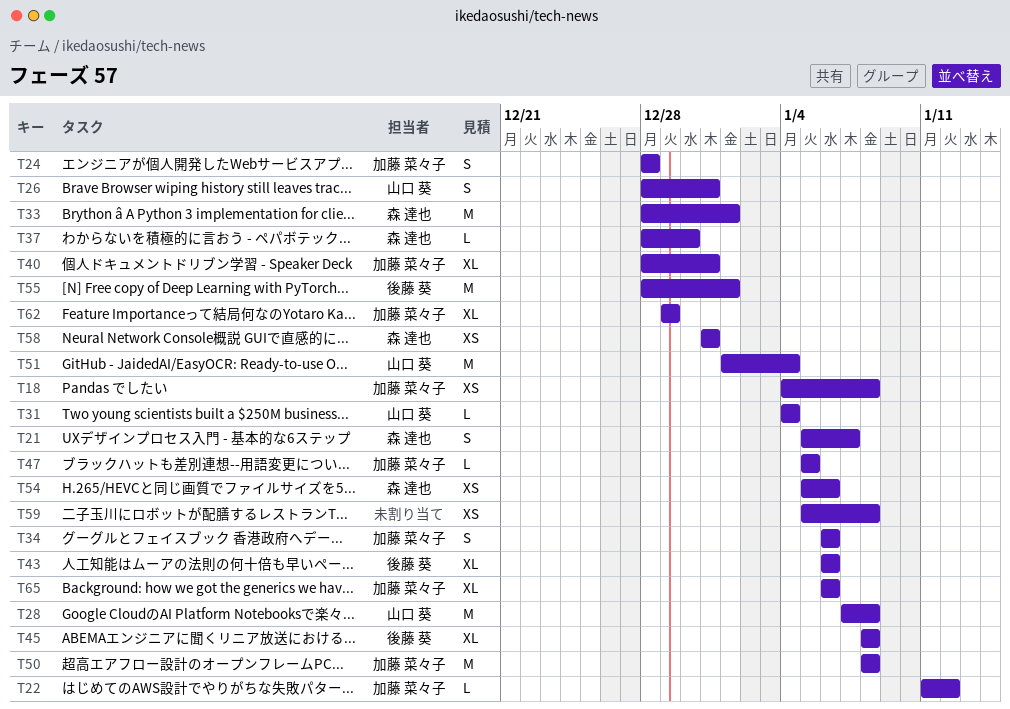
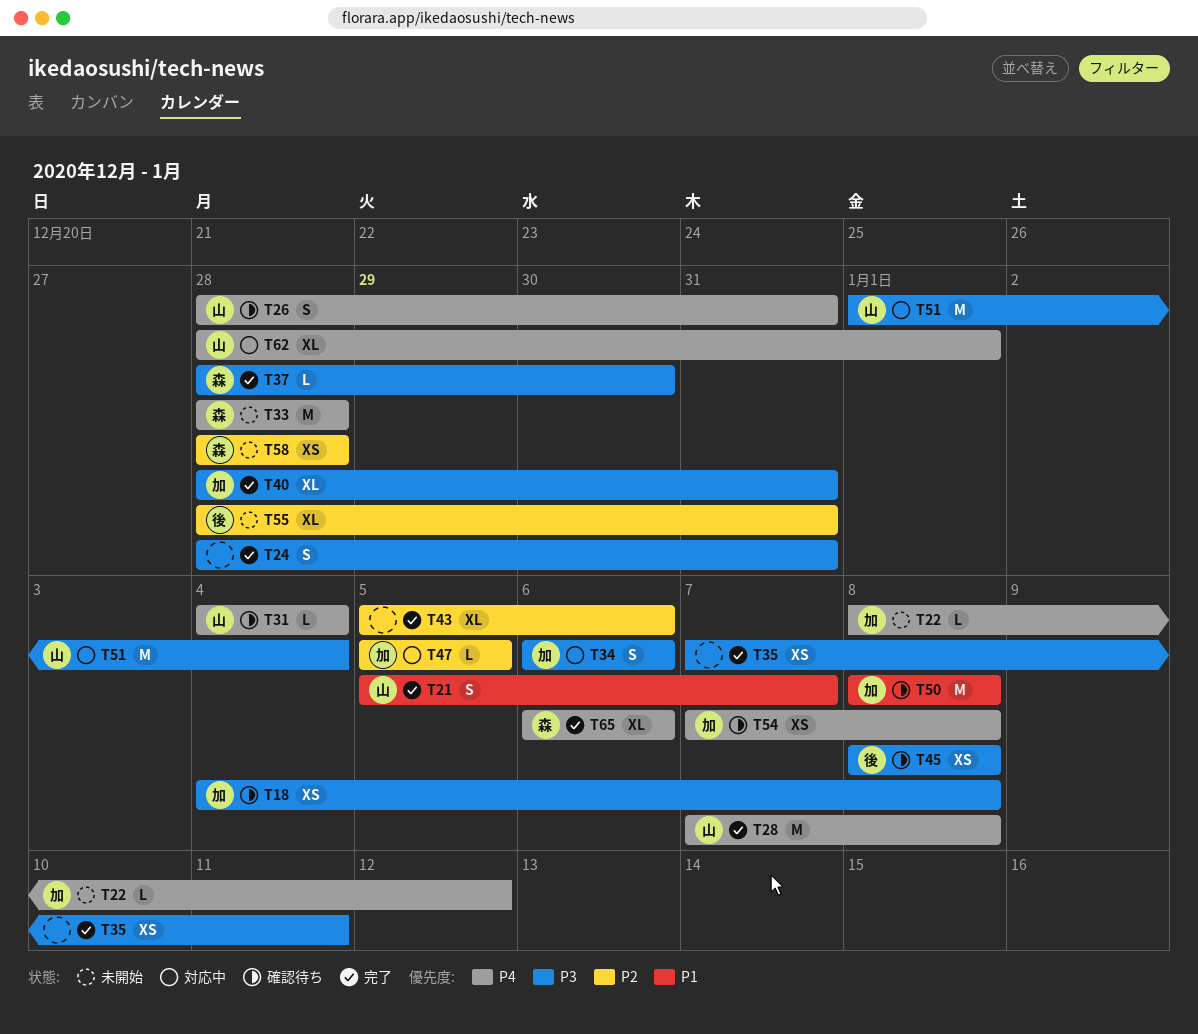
T21, owner: 森 達也 -> 山口 葵
T22, start: Jan 11 -> Jan 8
T24, owner: 加藤 菜々子 -> none
T24, due: Dec 28 -> Dec 31
T33, due: Jan 1 -> Dec 28
T35: none -> present
T43, owner: 後藤 葵 -> none
T43, start: Jan 6 -> Jan 5
T45, estimate: XL -> XS
T54, owner: 森 達也 -> 加藤 菜々子
T54, start: Jan 5 -> Jan 7
T54, due: Jan 6 -> Jan 8
T55, estimate: M -> XL
T55, due: Jan 1 -> Dec 31
T58, start: Dec 31 -> Dec 28
T58, due: Dec 31 -> Dec 28
T59: present -> none
T62, owner: 加藤 菜々子 -> 山口 葵
T62, start: Dec 29 -> Dec 28
T62, due: Dec 29 -> Jan 1
T65, owner: 加藤 菜々子 -> 森 達也

